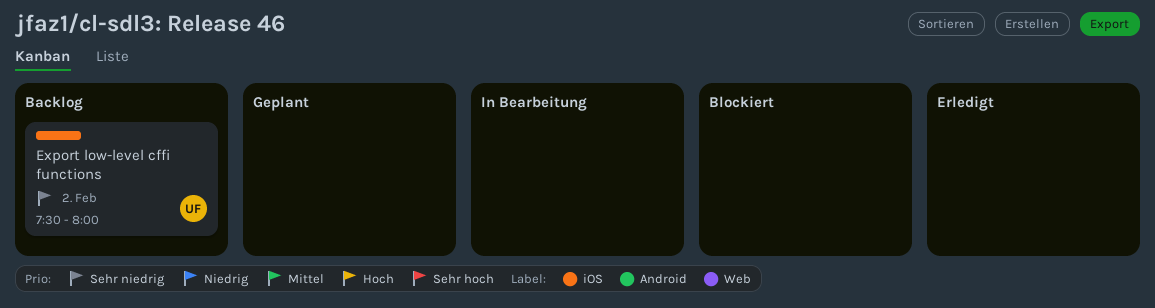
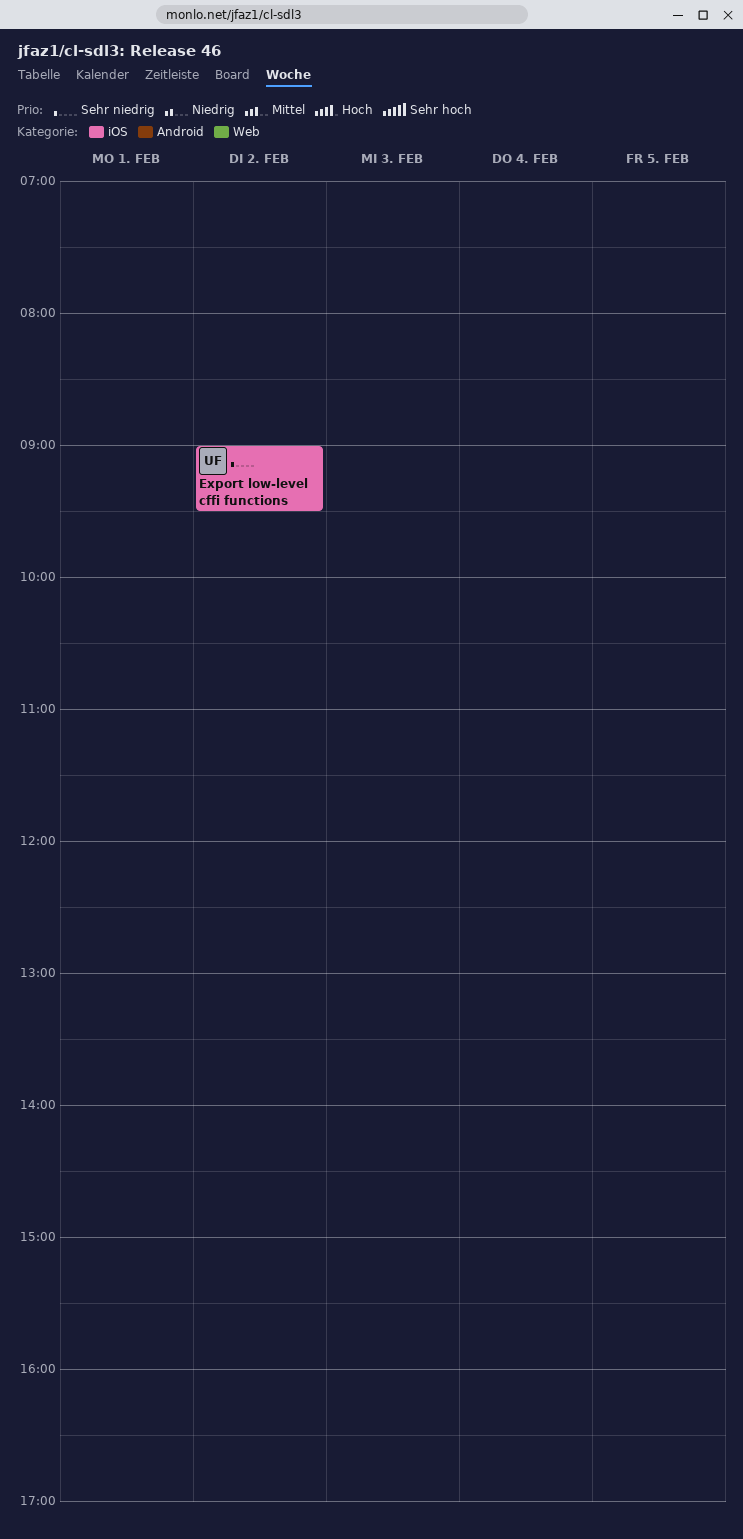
Export low-level cffi functions, begins: 07:30 -> 09:00
Export low-level cffi functions, ends: 08:00 -> 09:30

